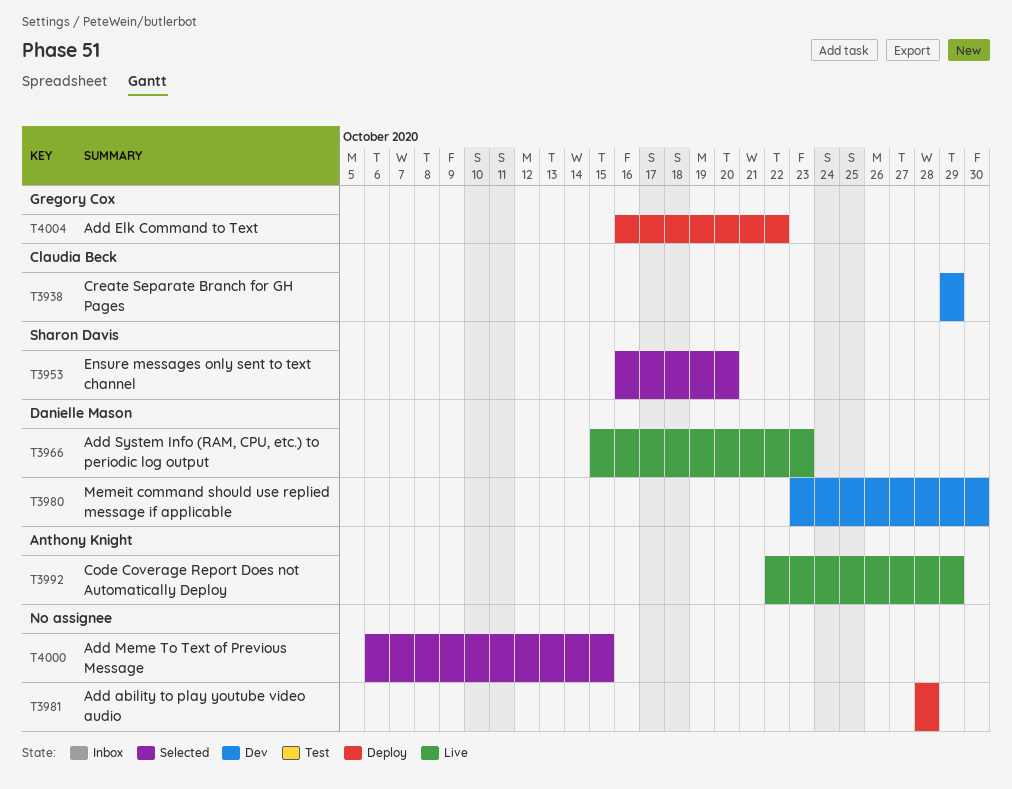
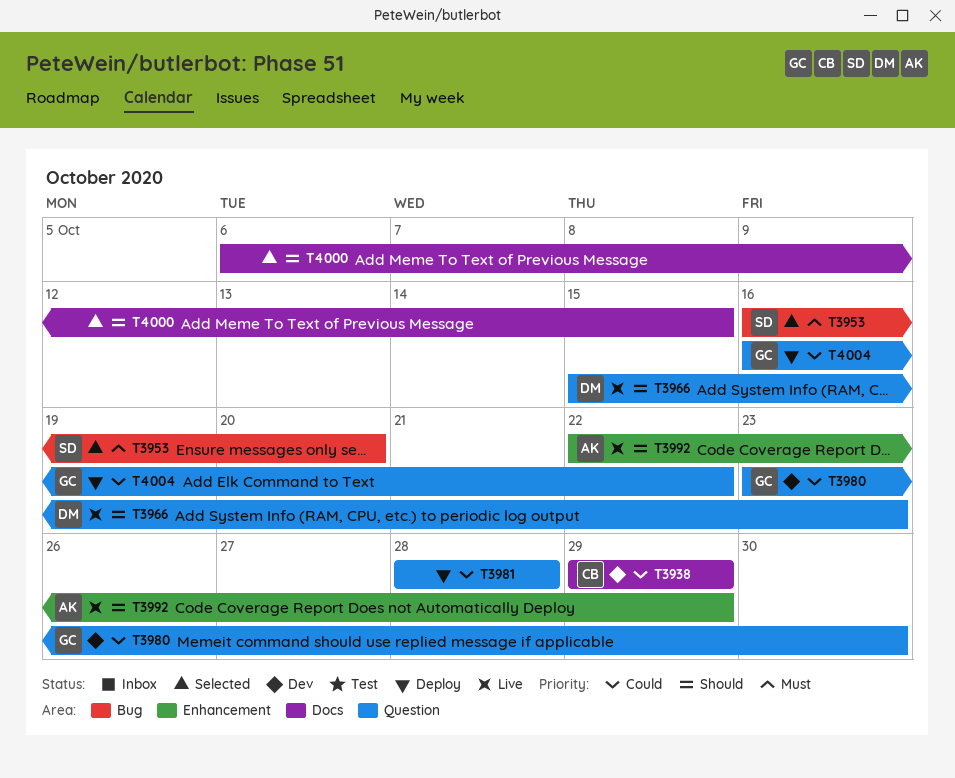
T3980, owner: Danielle Mason -> Gregory Cox

